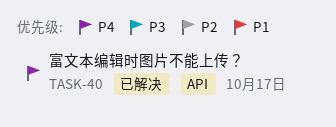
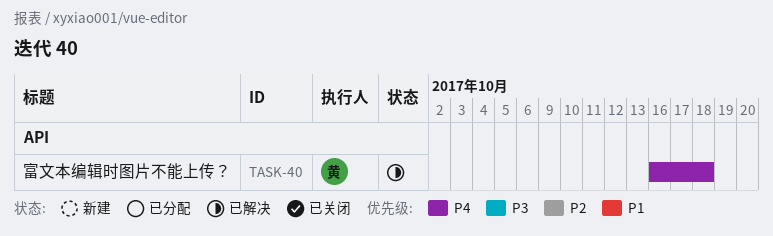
TASK-40, due: Oct 17 -> Oct 18

